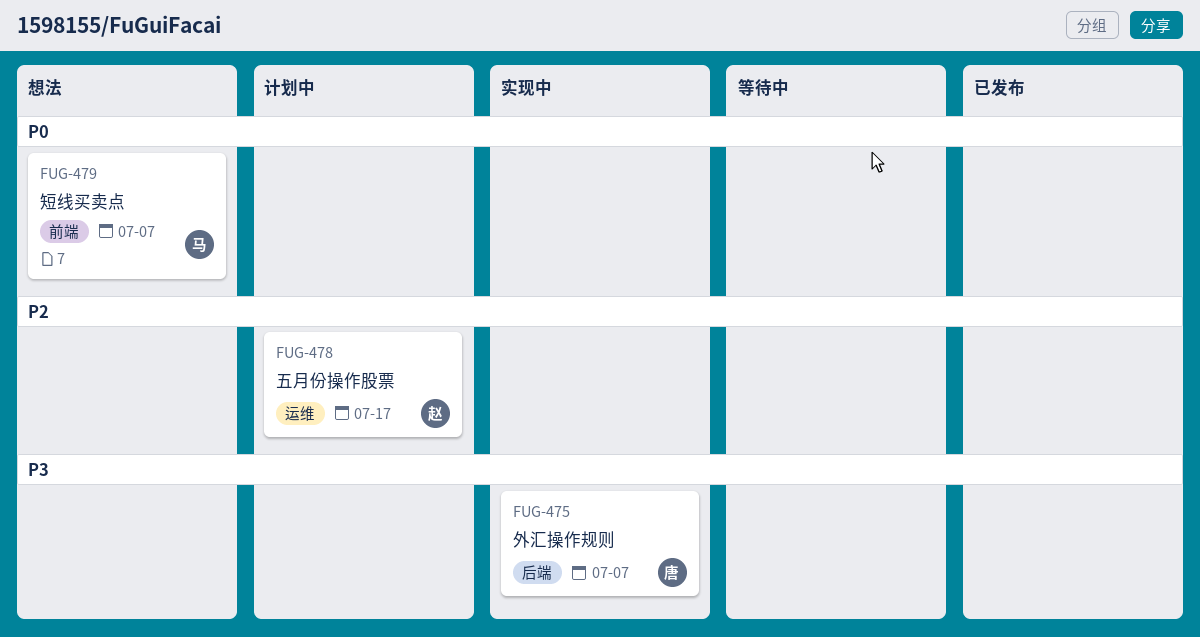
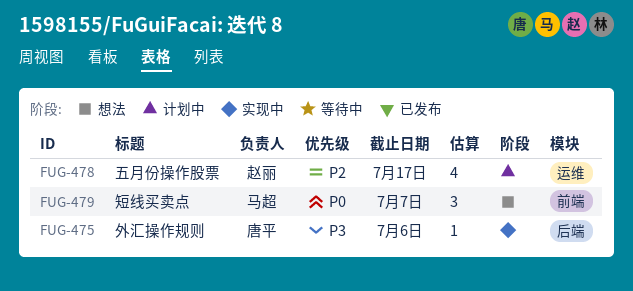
FUG-475, due: Jul 7 -> Jul 6

